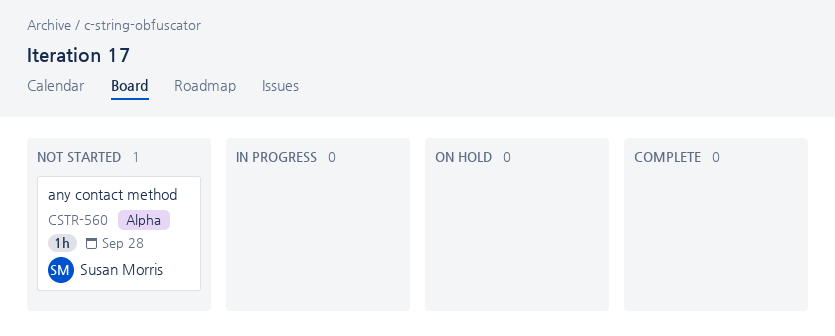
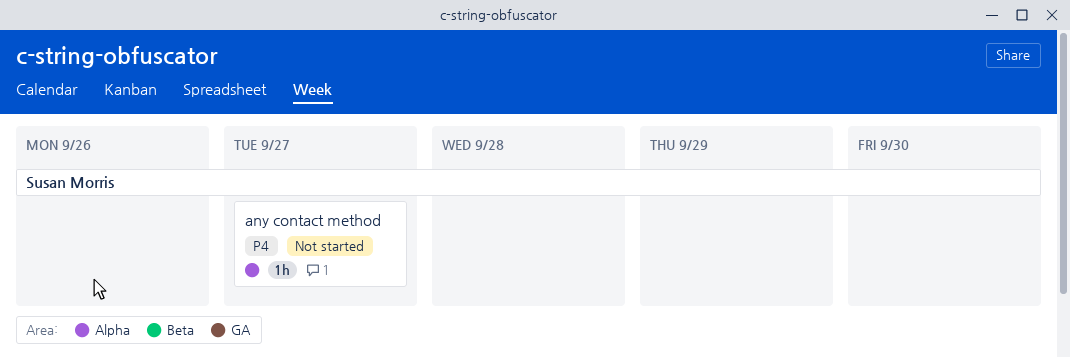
any contact method, due: Sep 28 -> Sep 27

